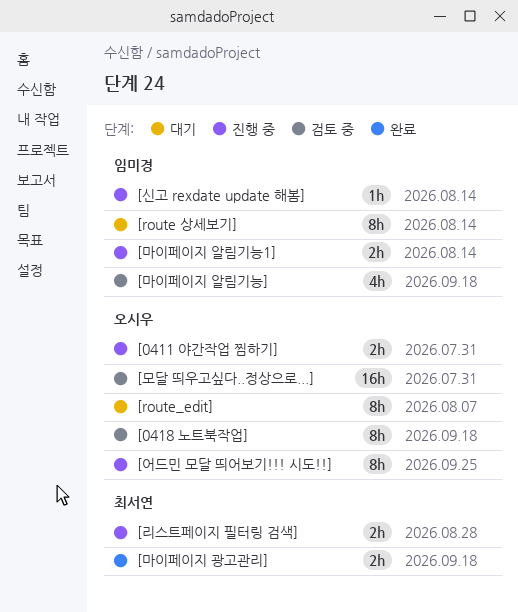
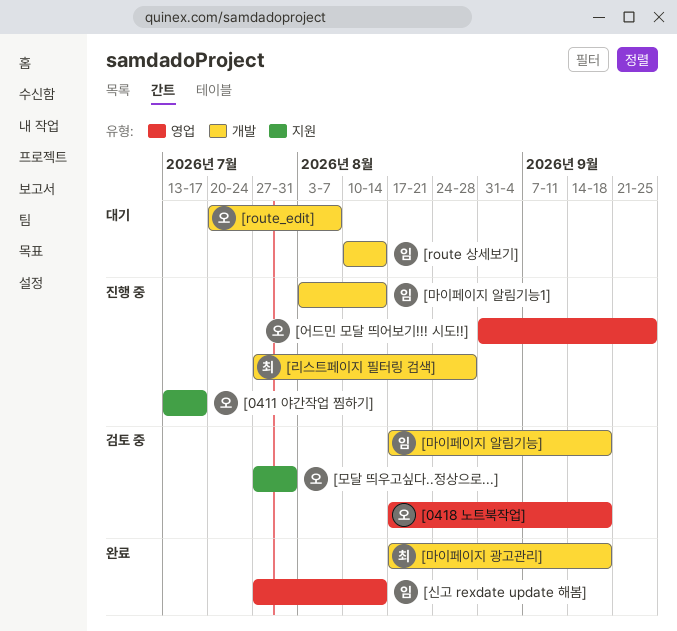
[0411 야간작업 찜하기], due: Jul 31 -> Jul 17
[신고 rexdate update 해봄], status: 진행 중 -> 완료

